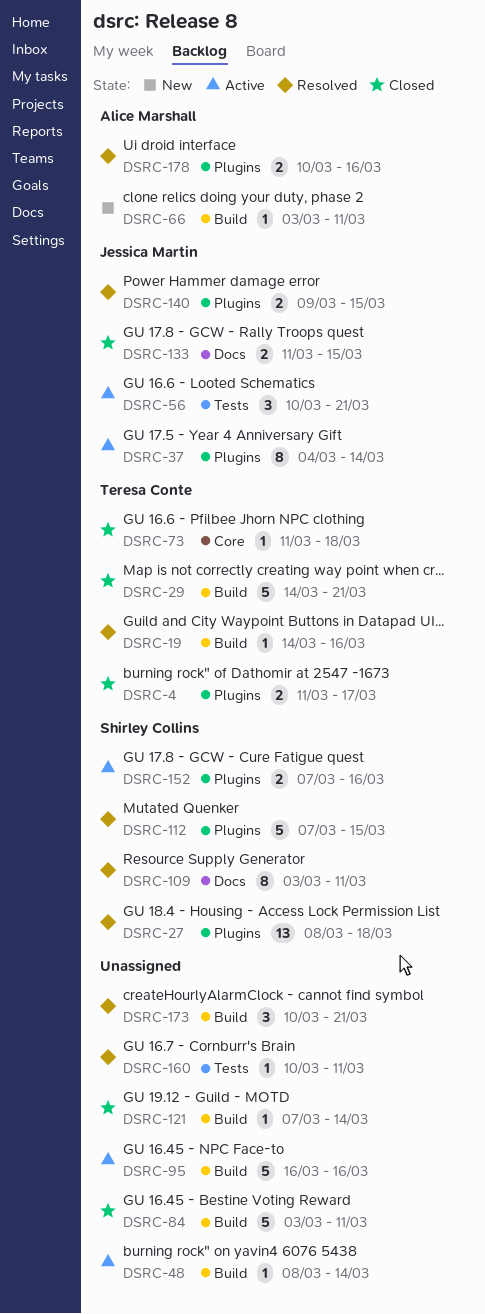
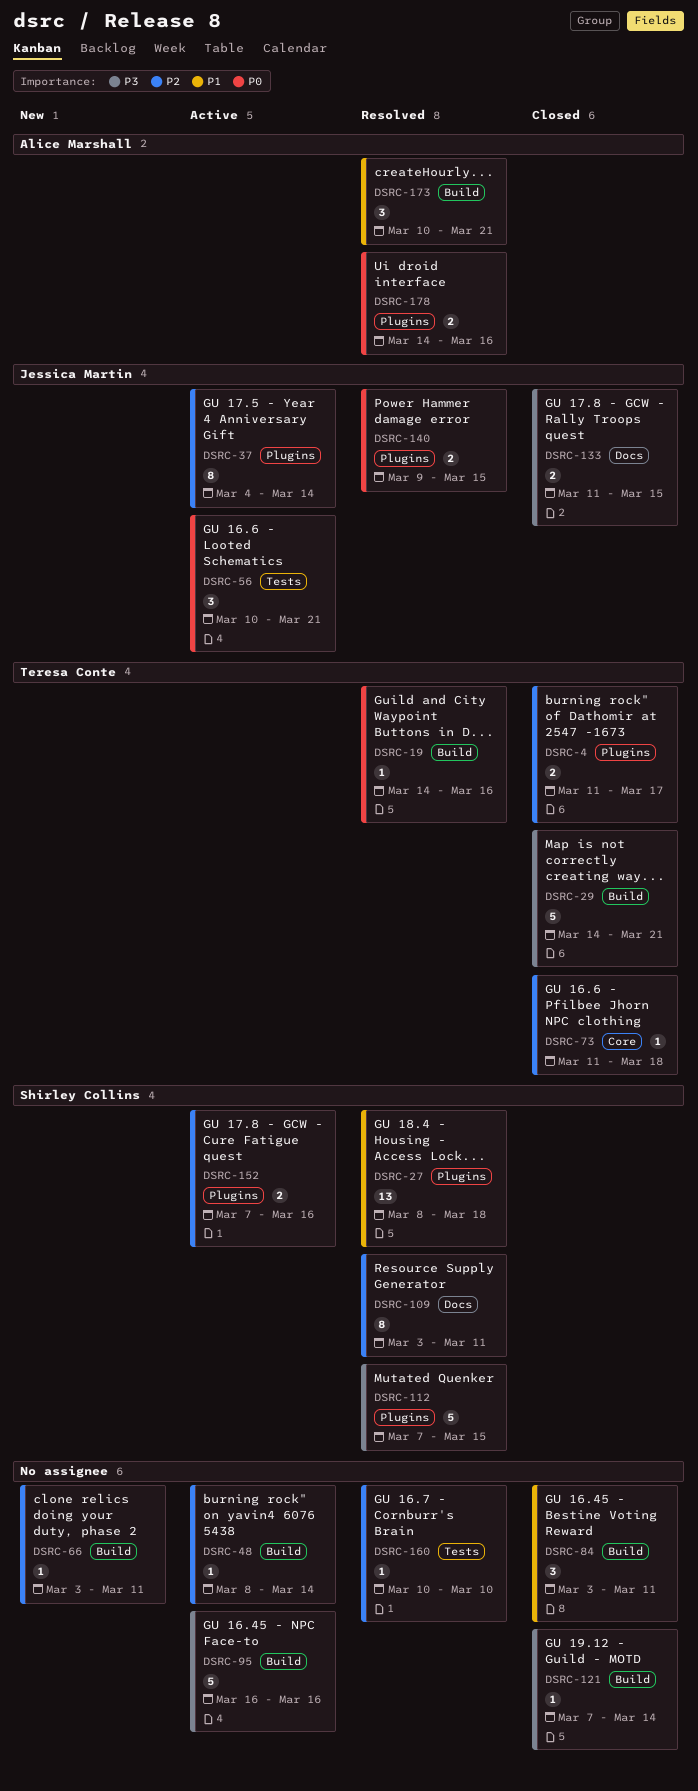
DSRC-66, owner: Alice Marshall -> none
DSRC-84, estimate: 5 -> 3
DSRC-160, due: Mar 11 -> Mar 10
DSRC-173, owner: none -> Alice Marshall
DSRC-178, start: Mar 10 -> Mar 14

